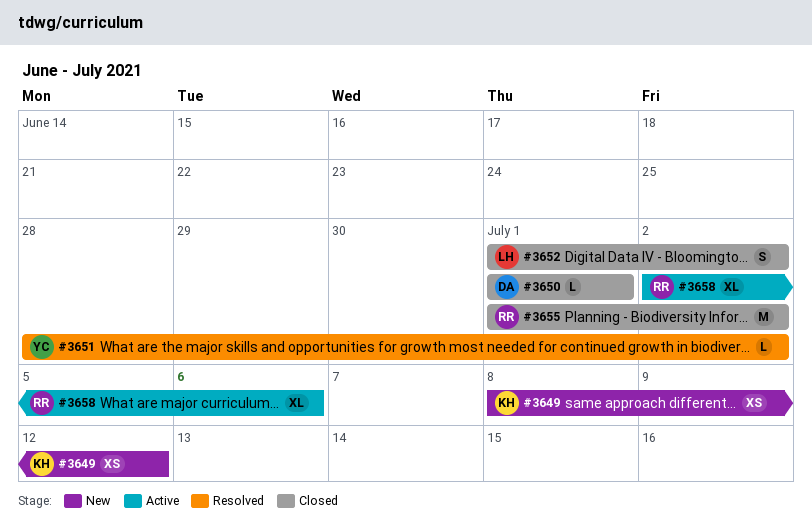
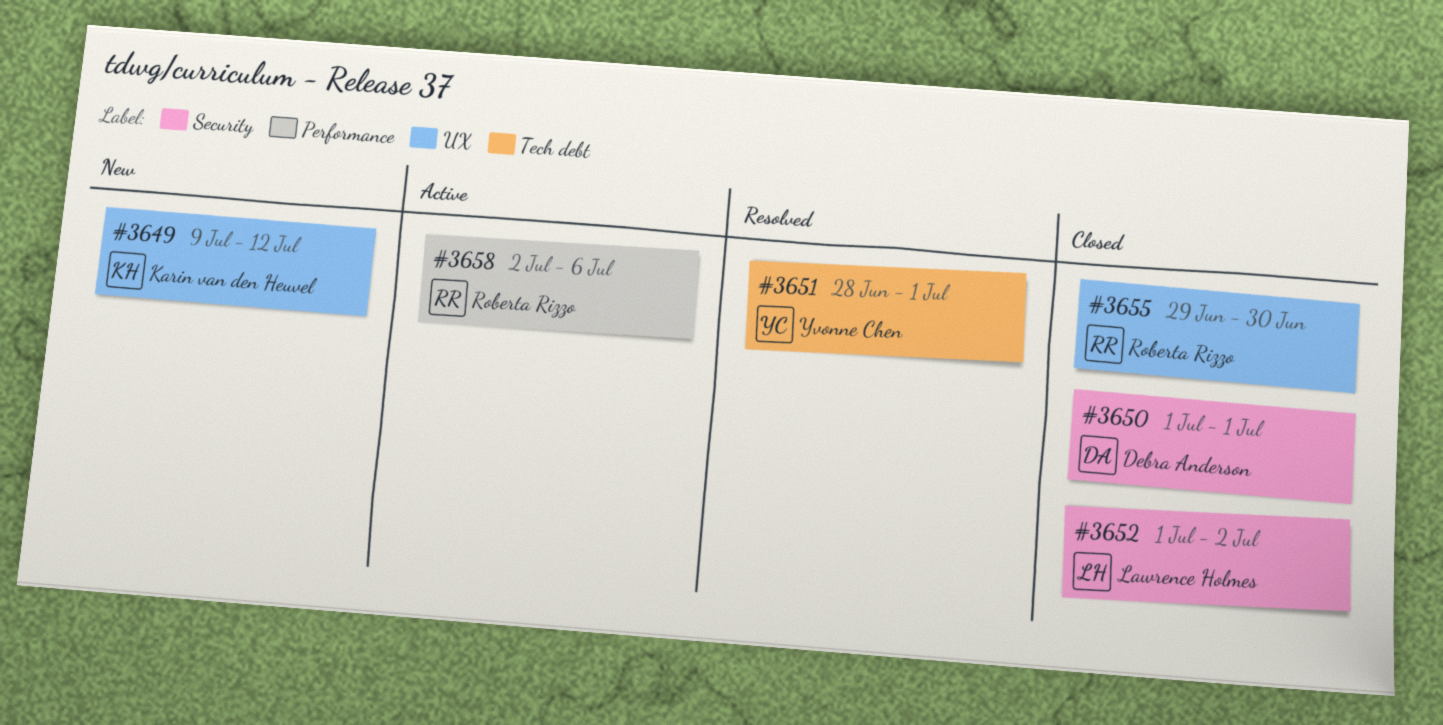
#3649, start: Jul 8 -> Jul 9
#3651, due: Jul 2 -> Jul 1
#3655, start: Jul 1 -> Jun 29
#3655, due: Jul 2 -> Jun 30

